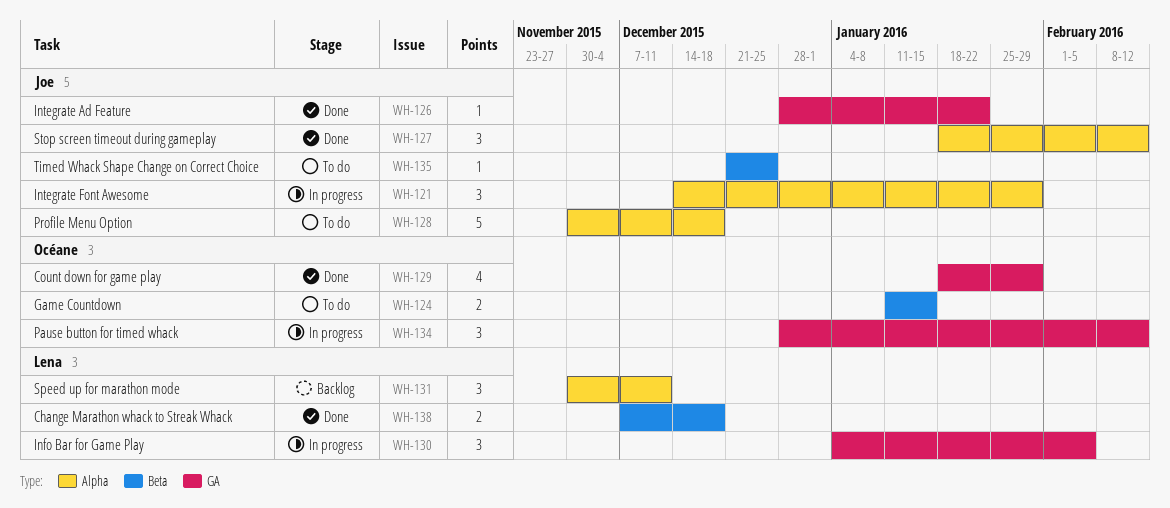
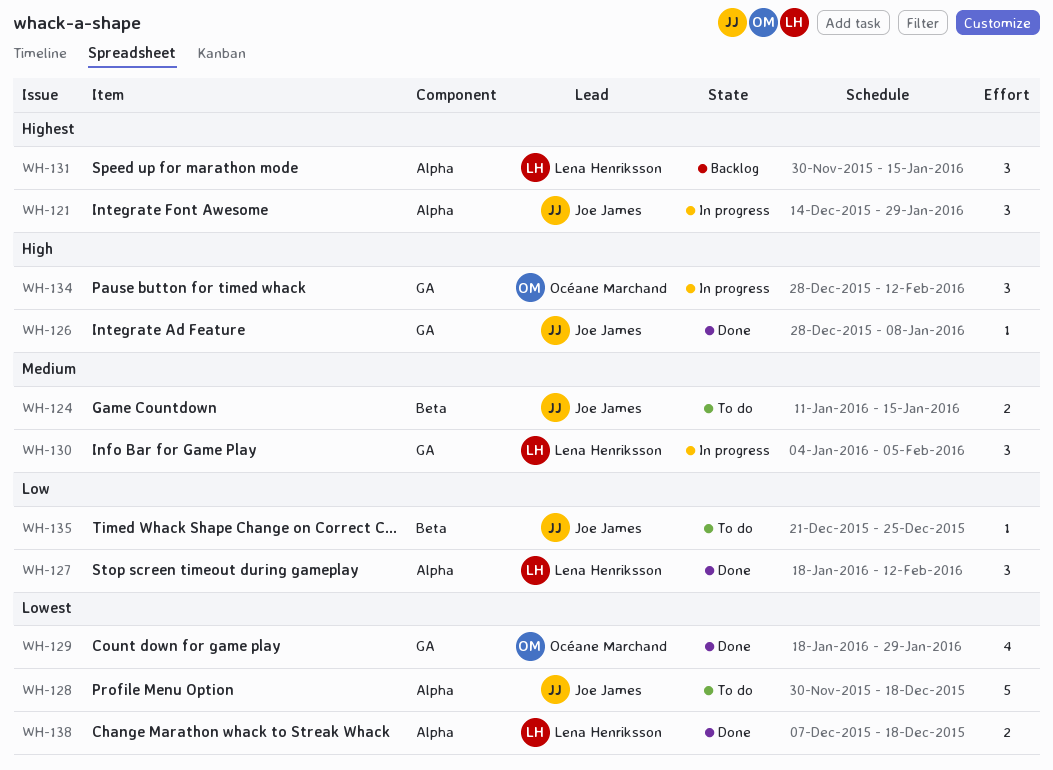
WH-124, owner: Océane Marchand -> Joe James
WH-126, due: Jan 22 -> Jan 8
WH-127, owner: Joe James -> Lena Henriksson
WH-131, due: Dec 11 -> Jan 15
WH-138, label: Beta -> Alpha

